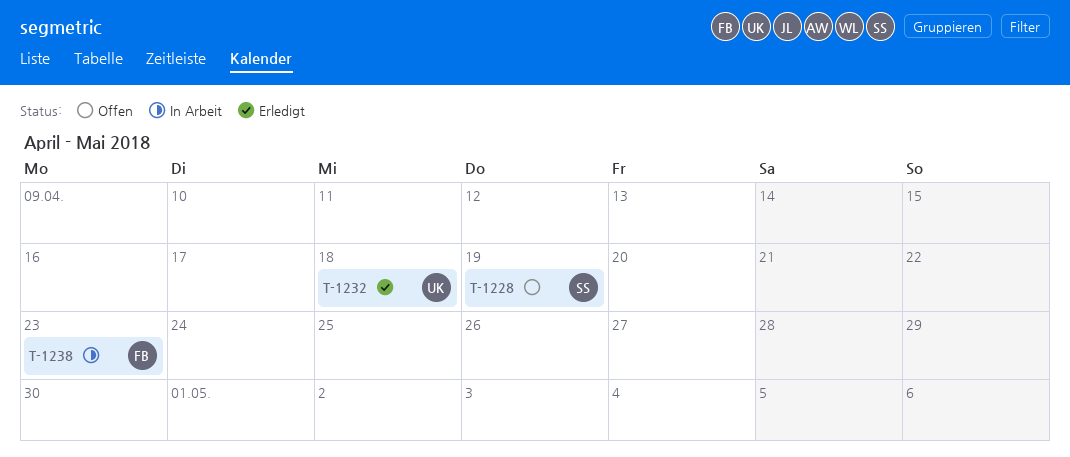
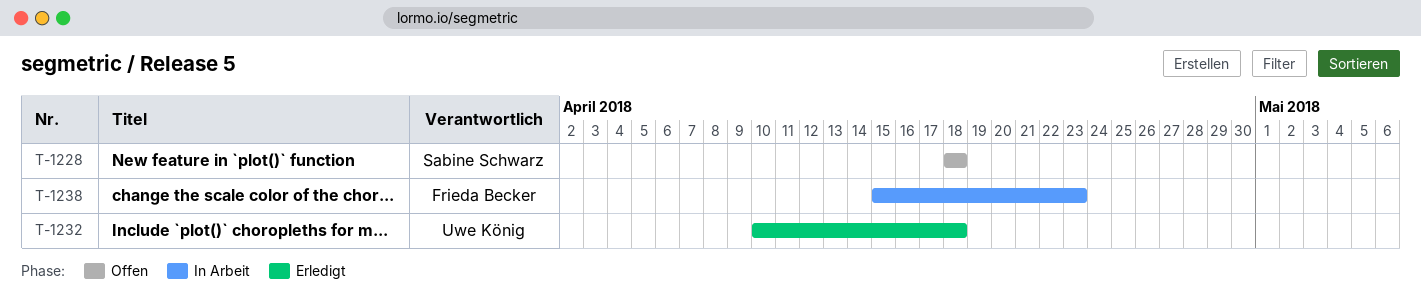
T-1228, due: Apr 19 -> Apr 18

